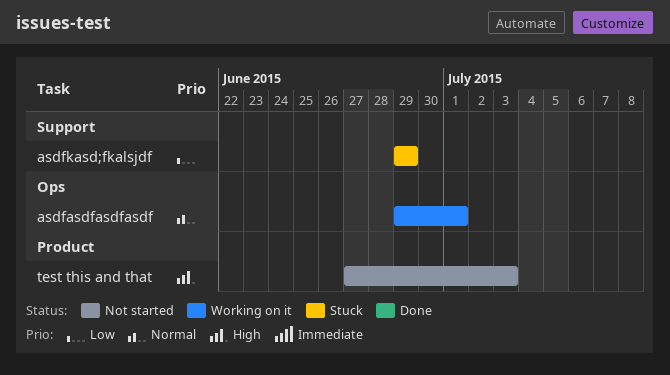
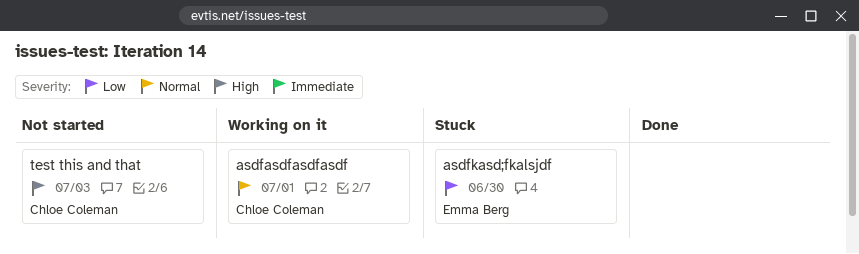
asdfkasd;fkalsjdf, due: Jun 29 -> Jun 30

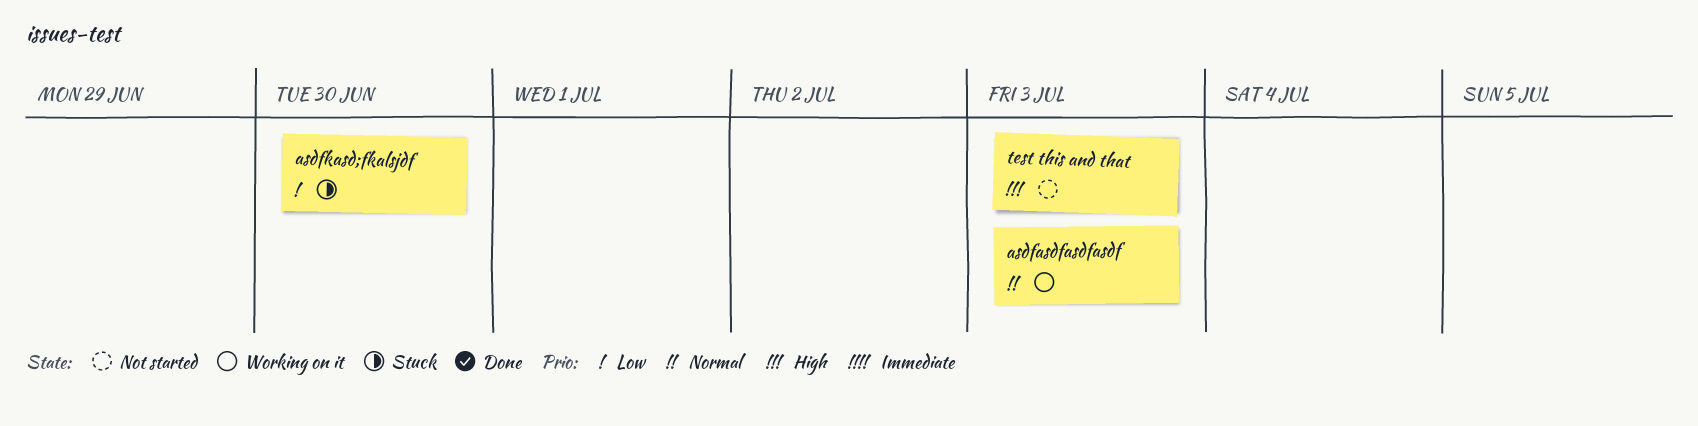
asdfasdfasdfasdf, due: Jul 1 -> Jul 3

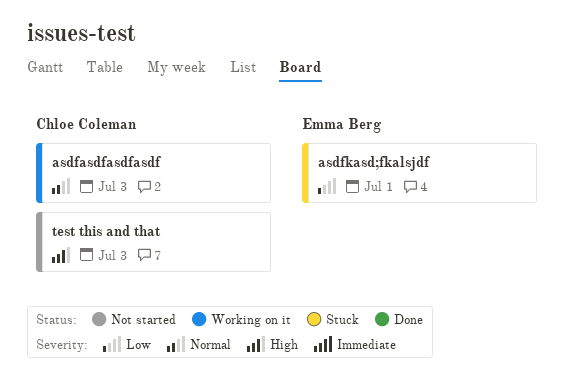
asdfkasd;fkalsjdf, due: Jun 30 -> Jul 1

